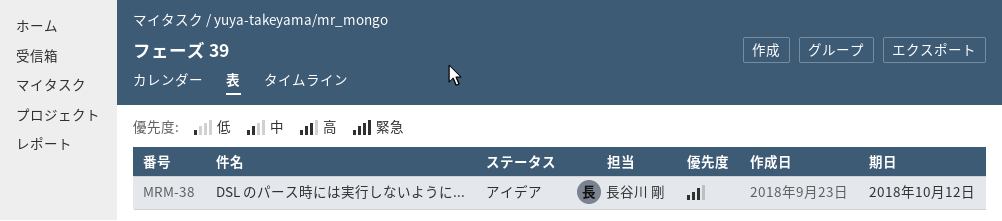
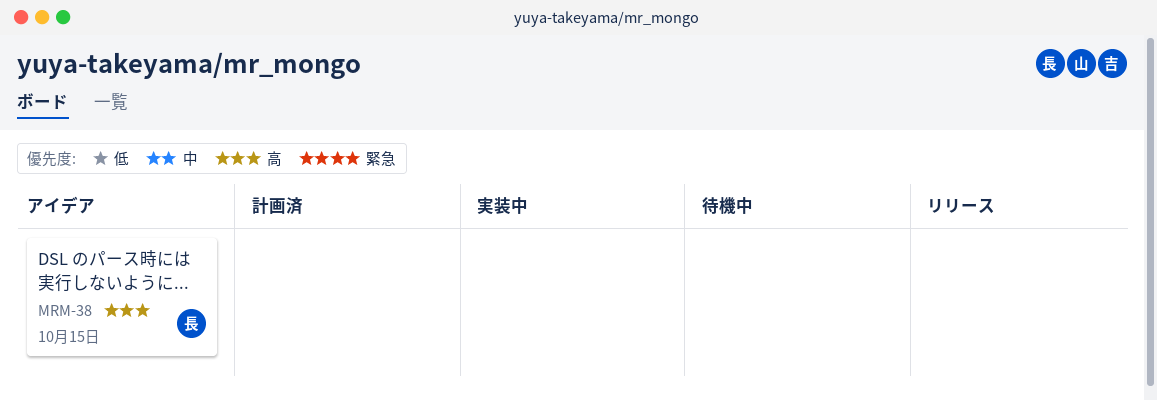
MRM-38, due: Oct 12 -> Oct 15

